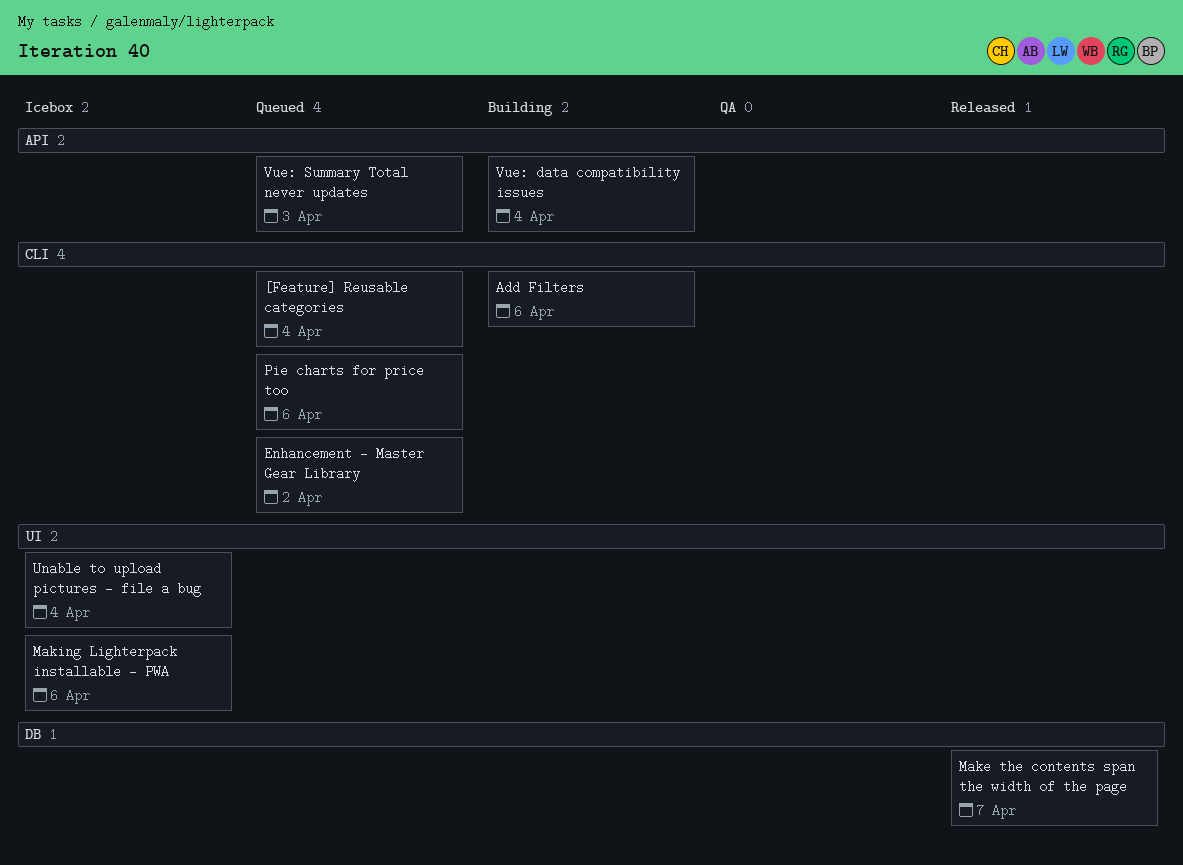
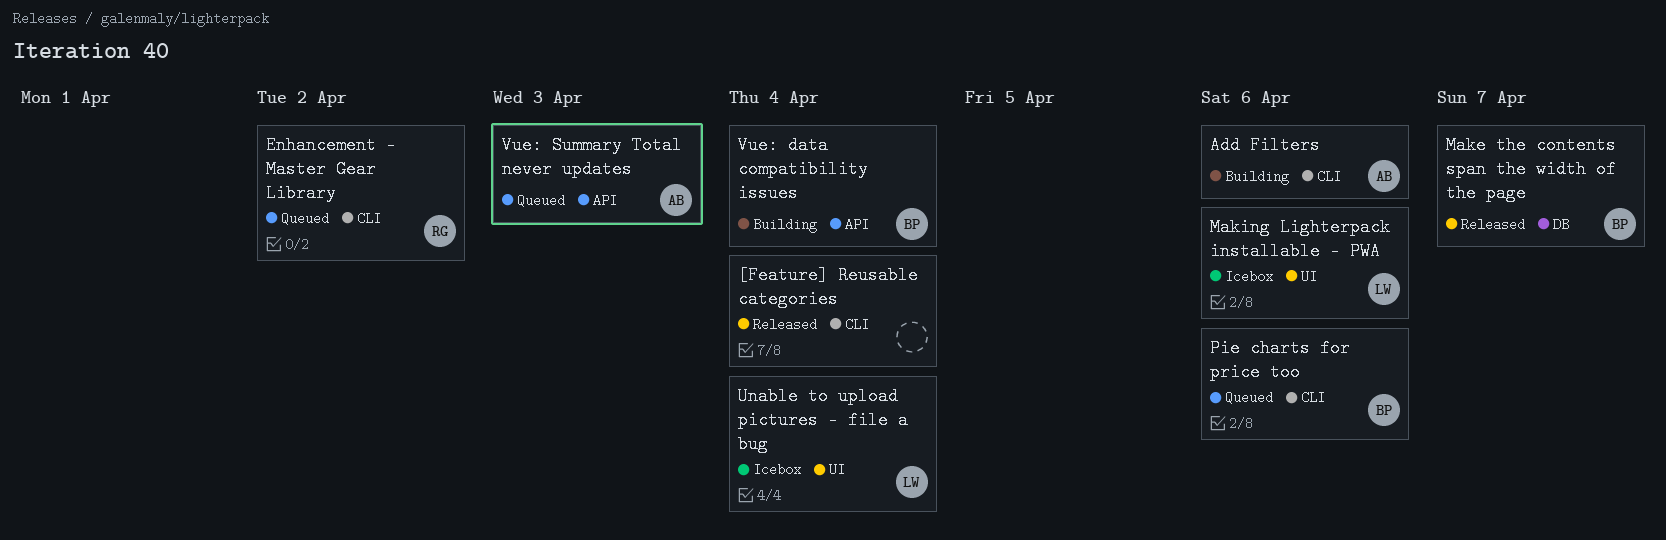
[Feature] Reusable categories, status: Queued -> Released

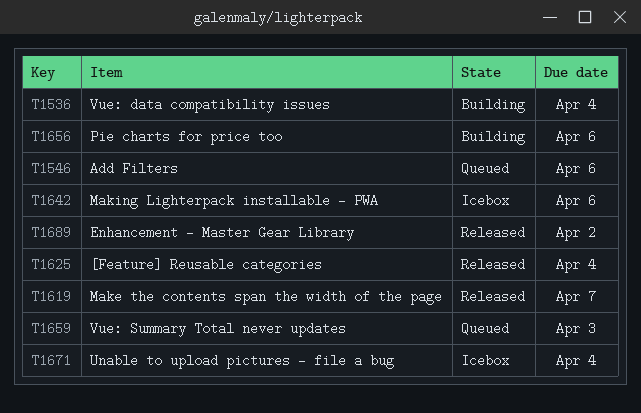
Add Filters, status: Building -> Queued
Enhancement - Master Gear Library, status: Queued -> Released
Pie charts for price too, status: Queued -> Building

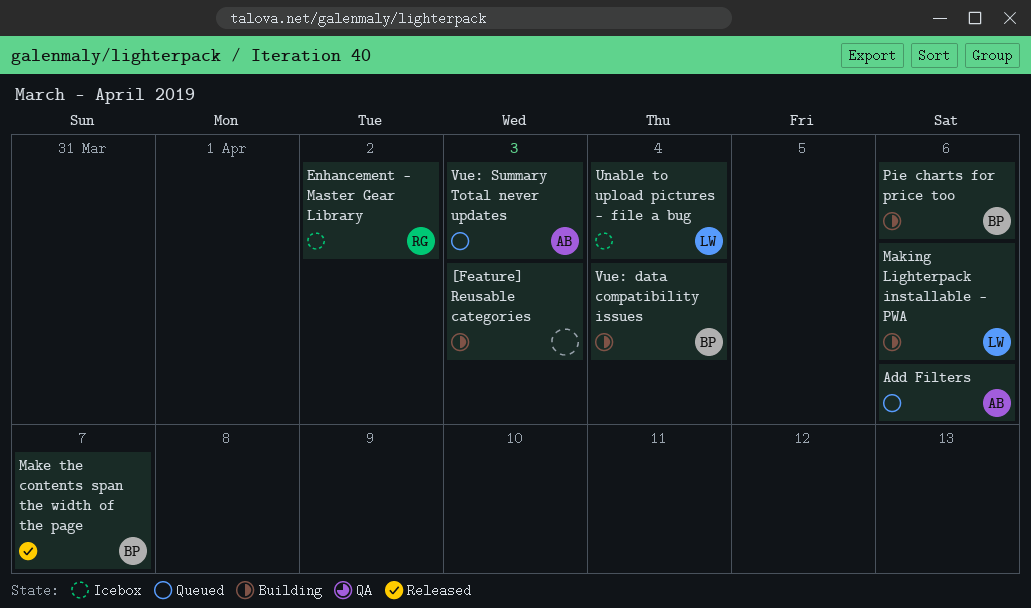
[Feature] Reusable categories, status: Released -> Building
[Feature] Reusable categories, due: Apr 4 -> Apr 3
Enhancement - Master Gear Library, status: Released -> Icebox
Making Lighterpack installable - PWA, status: Icebox -> Building

